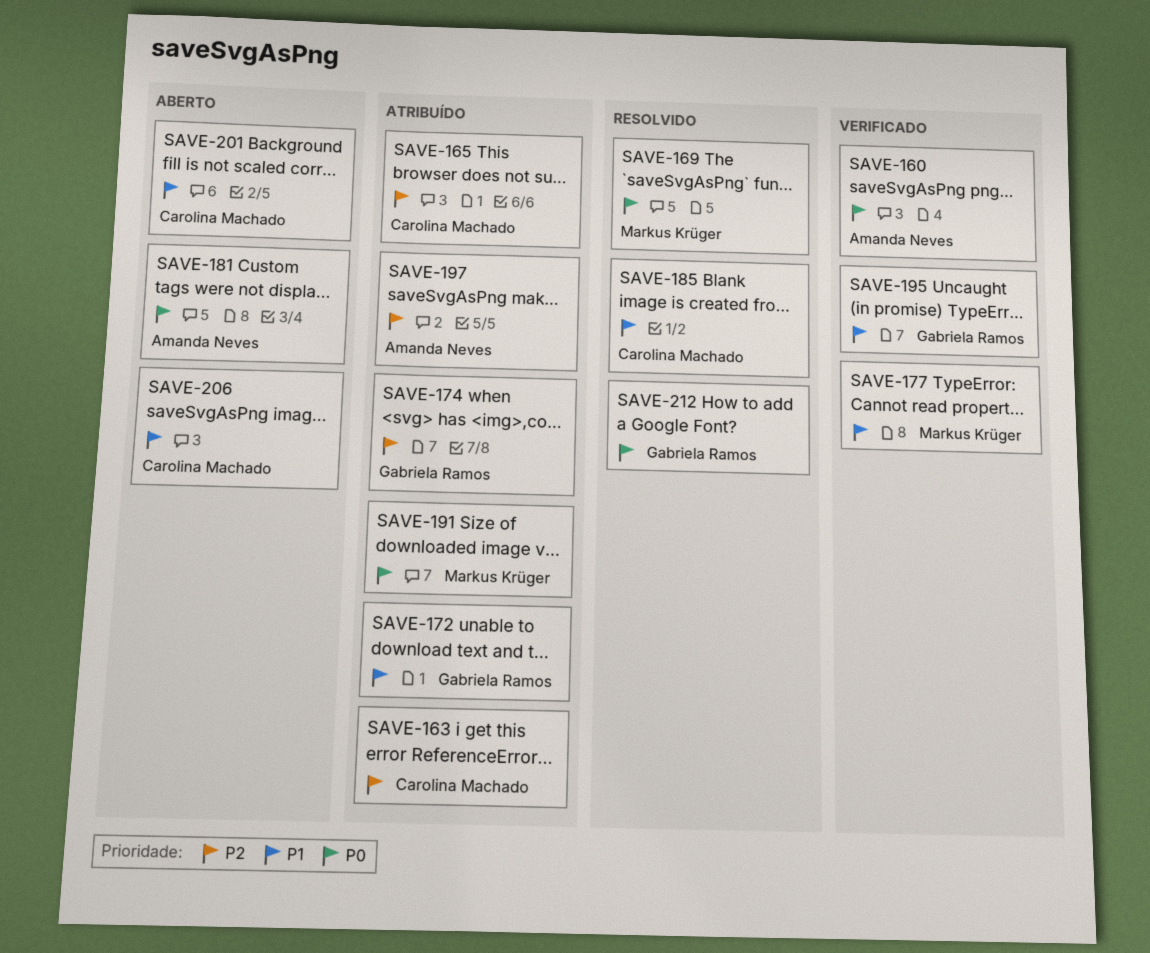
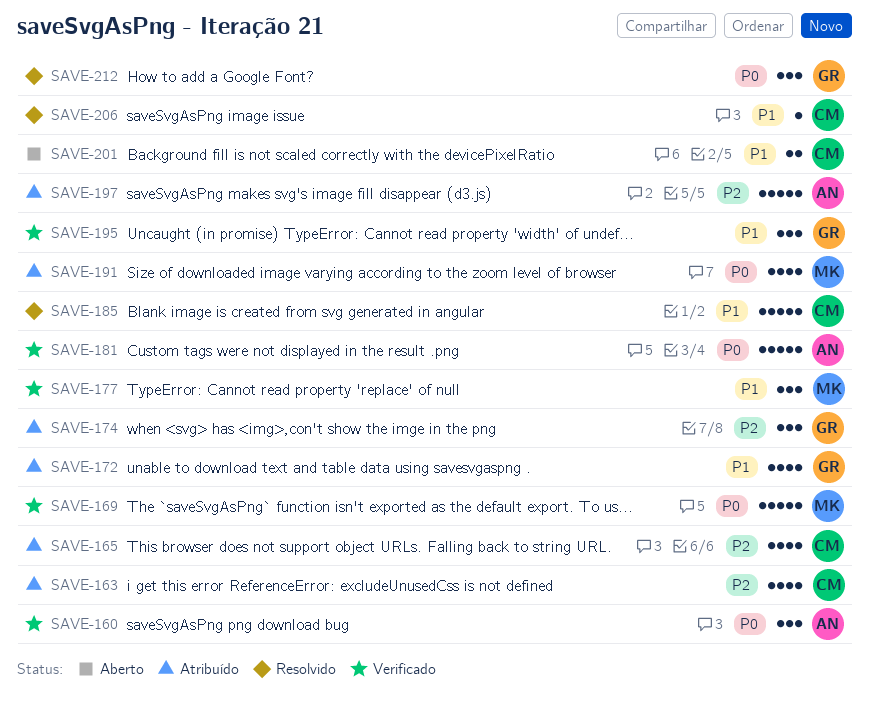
SAVE-169, status: Resolvido -> Verificado
SAVE-181, status: Aberto -> Verificado
SAVE-206, status: Aberto -> Resolvido

